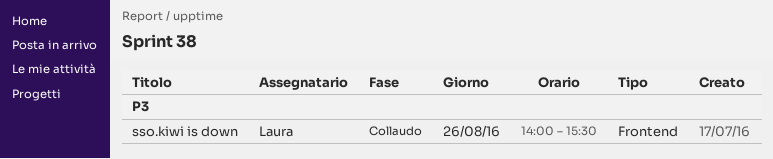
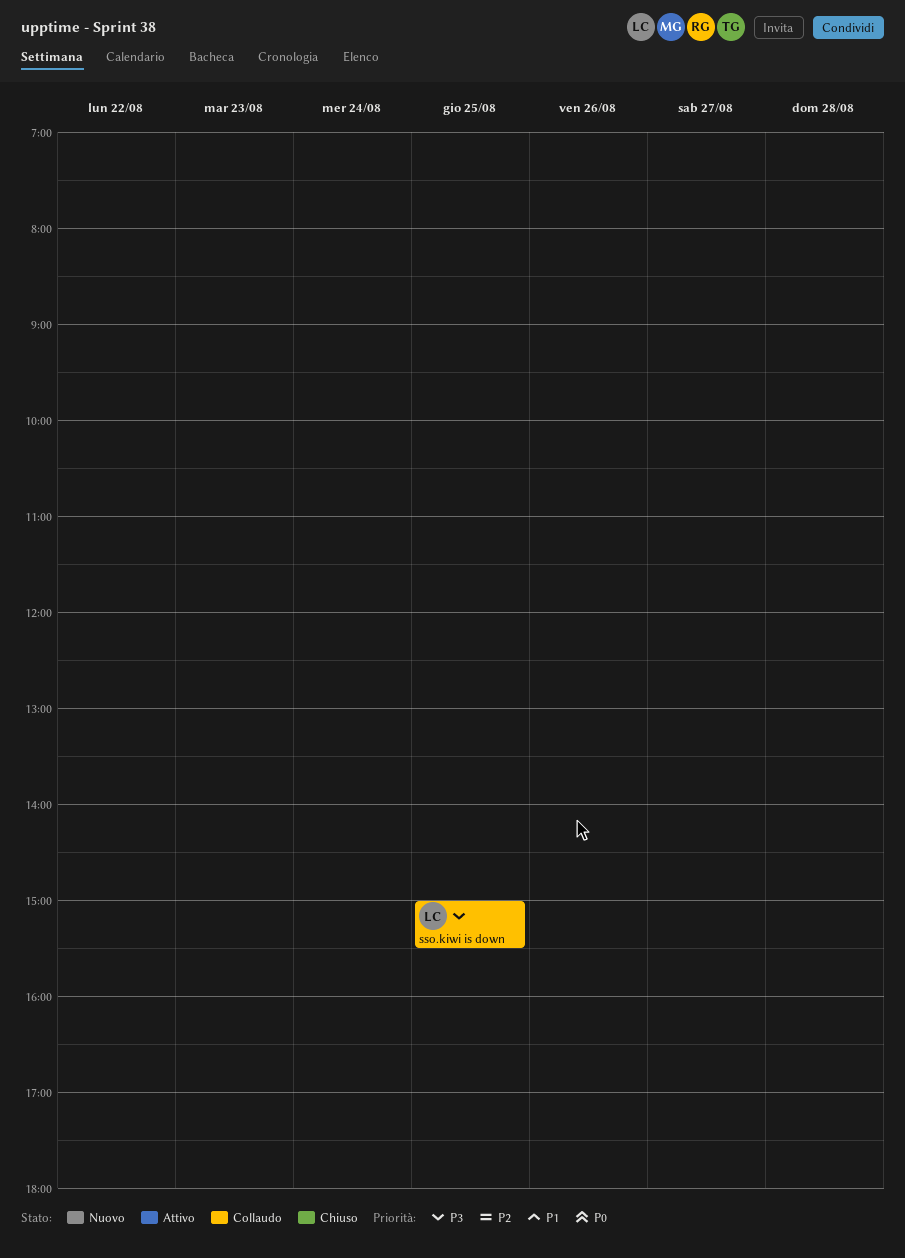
sso.kiwi is down, day: Aug 26 -> Aug 25
sso.kiwi is down, begins: 14:00 -> 15:00

